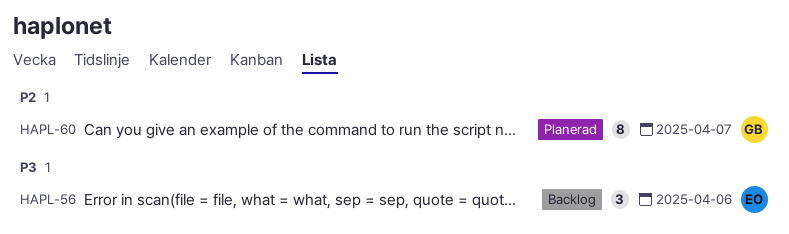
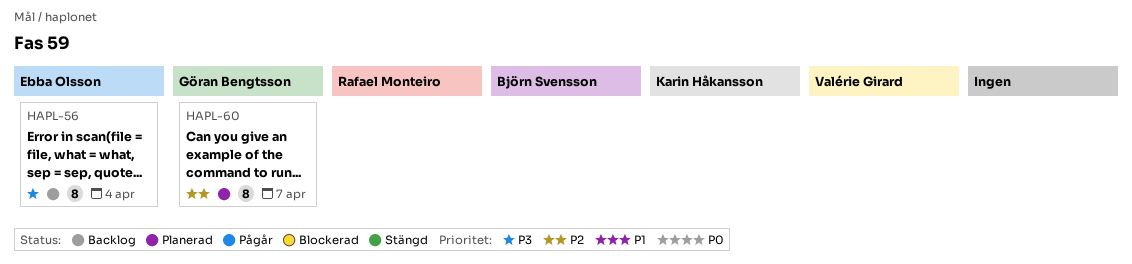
HAPL-56, estimate: 3 -> 8
HAPL-56, due: Apr 6 -> Apr 4

